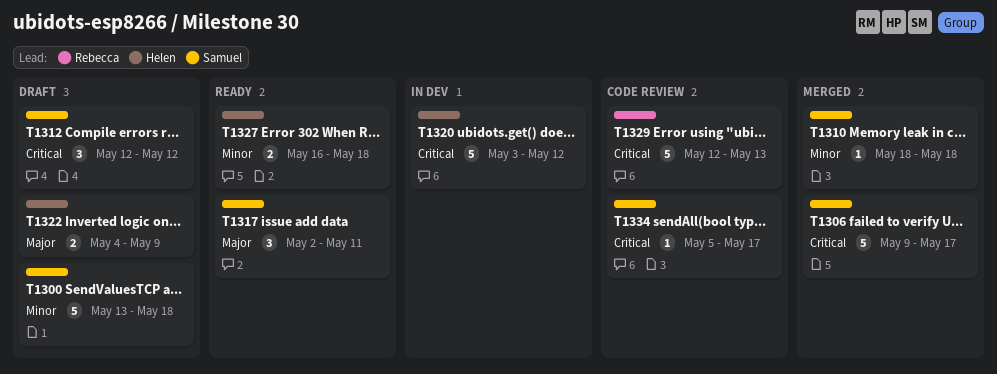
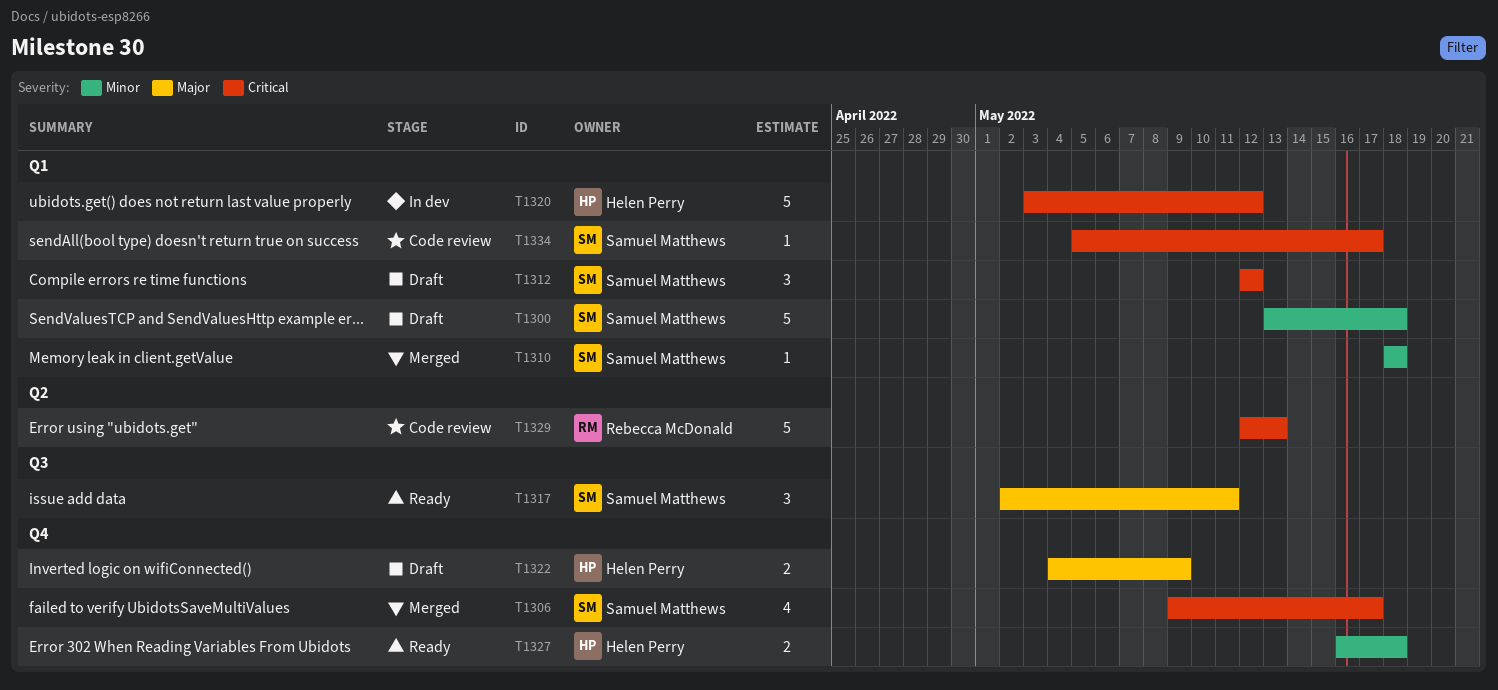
T1306, estimate: 5 -> 4

